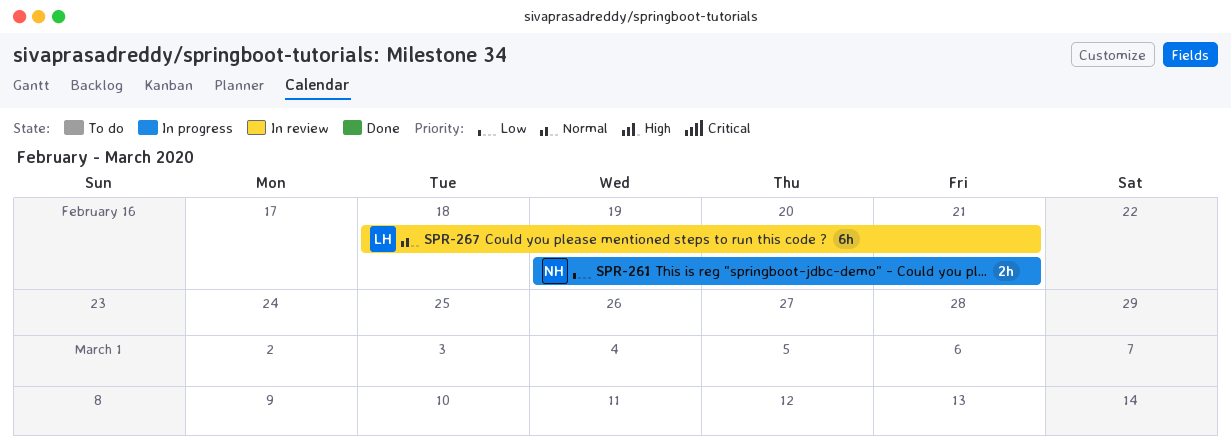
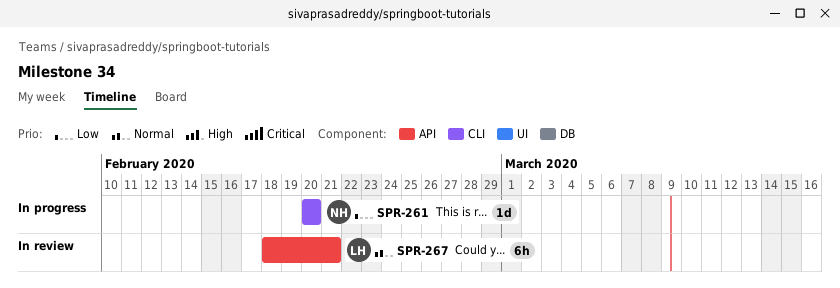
SPR-261, estimate: 2h -> 1d
SPR-261, start: Feb 19 -> Feb 20
SPR-261, due: Feb 21 -> Feb 20

